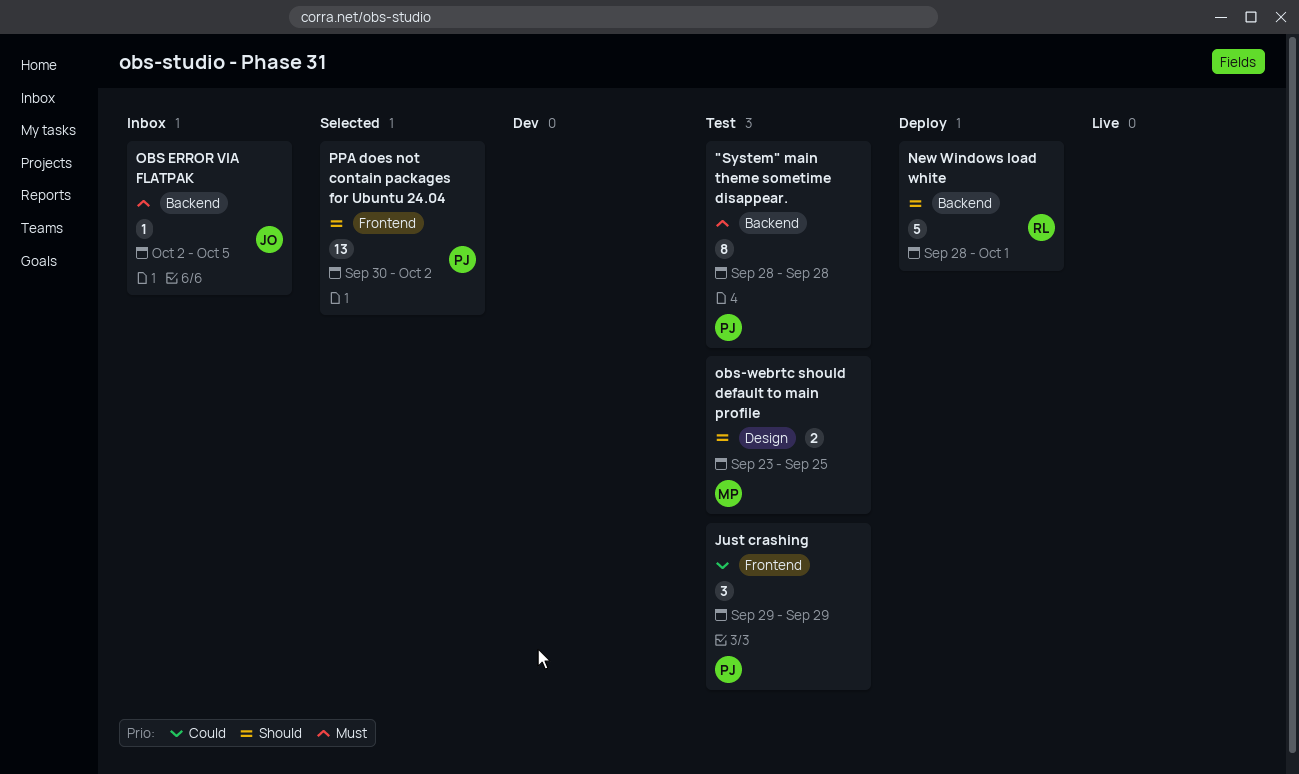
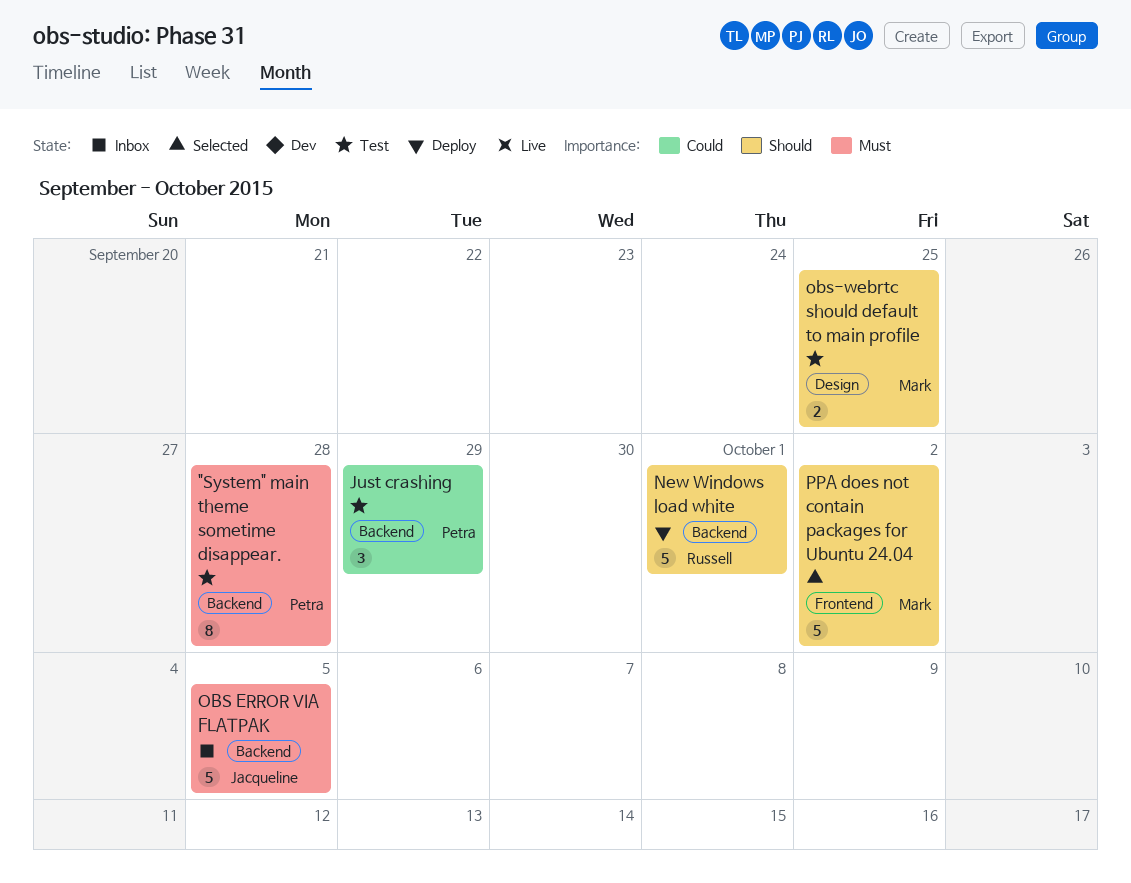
Just crashing, label: Frontend -> Backend
OBS ERROR VIA FLATPAK, estimate: 1 -> 5
PPA does not contain packages for Ubuntu 24.04, owner: Petra -> Mark
PPA does not contain packages for Ubuntu 24.04, estimate: 13 -> 5

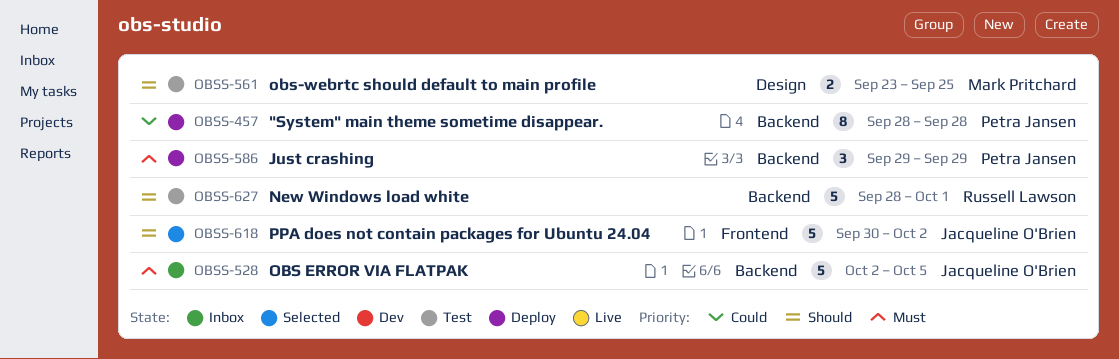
"System" main theme sometime disappear., status: Test -> Deploy
"System" main theme sometime disappear., priority: Must -> Could
Just crashing, status: Test -> Deploy
Just crashing, priority: Could -> Must
New Windows load white, status: Deploy -> Test
PPA does not contain packages for Ubuntu 24.04, owner: Mark Pritchard -> Jacqueline O'Brien

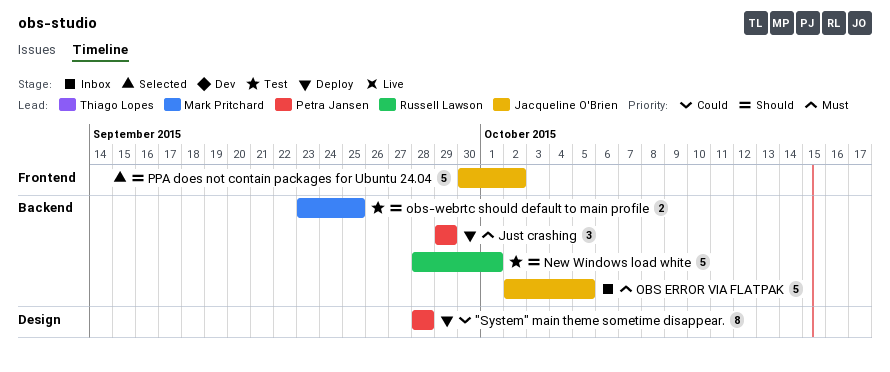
"System" main theme sometime disappear., label: Backend -> Design
obs-webrtc should default to main profile, label: Design -> Backend

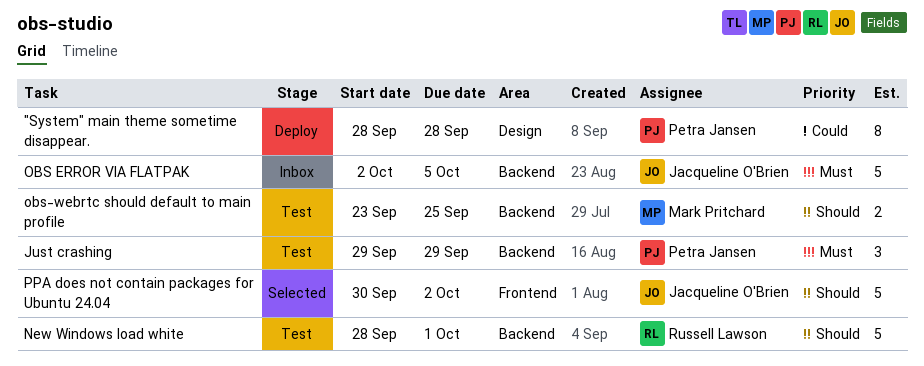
Just crashing, status: Deploy -> Test

